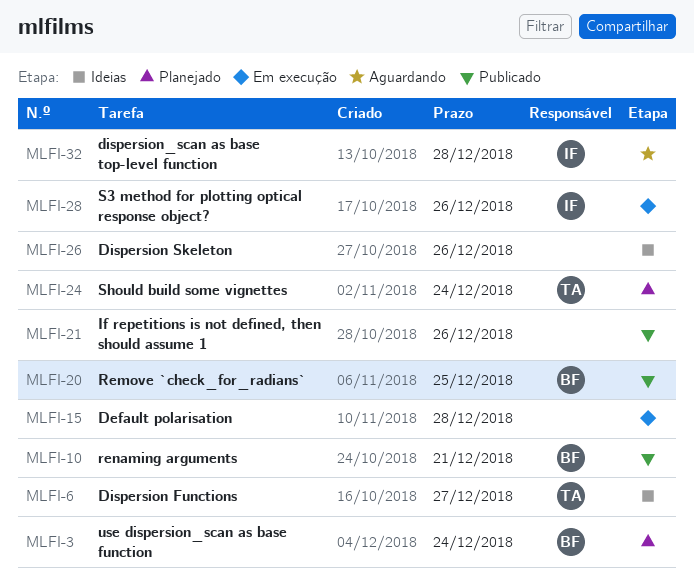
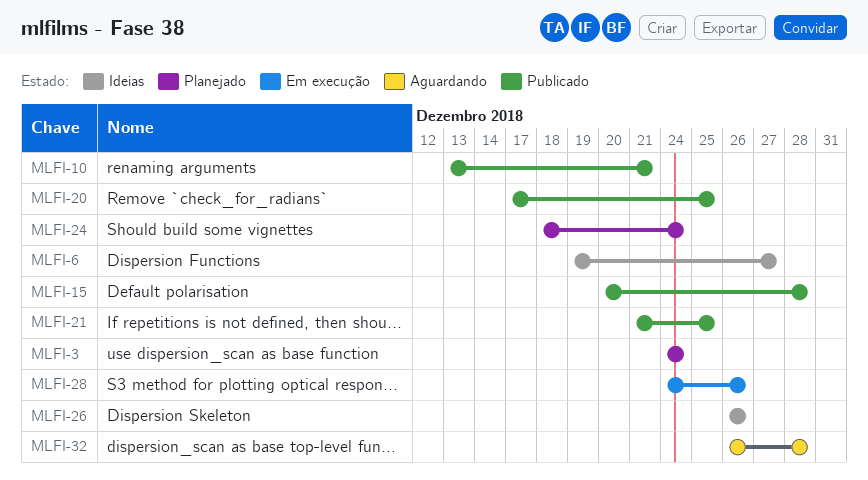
MLFI-15, status: Em execução -> Publicado
MLFI-21, due: Dec 26 -> Dec 25

